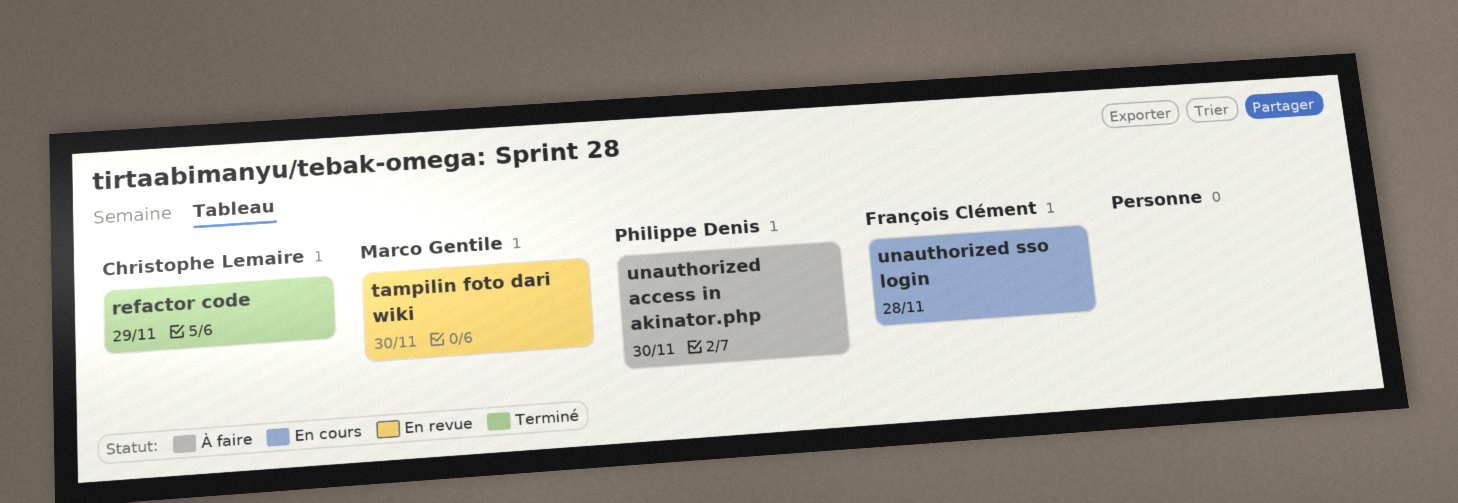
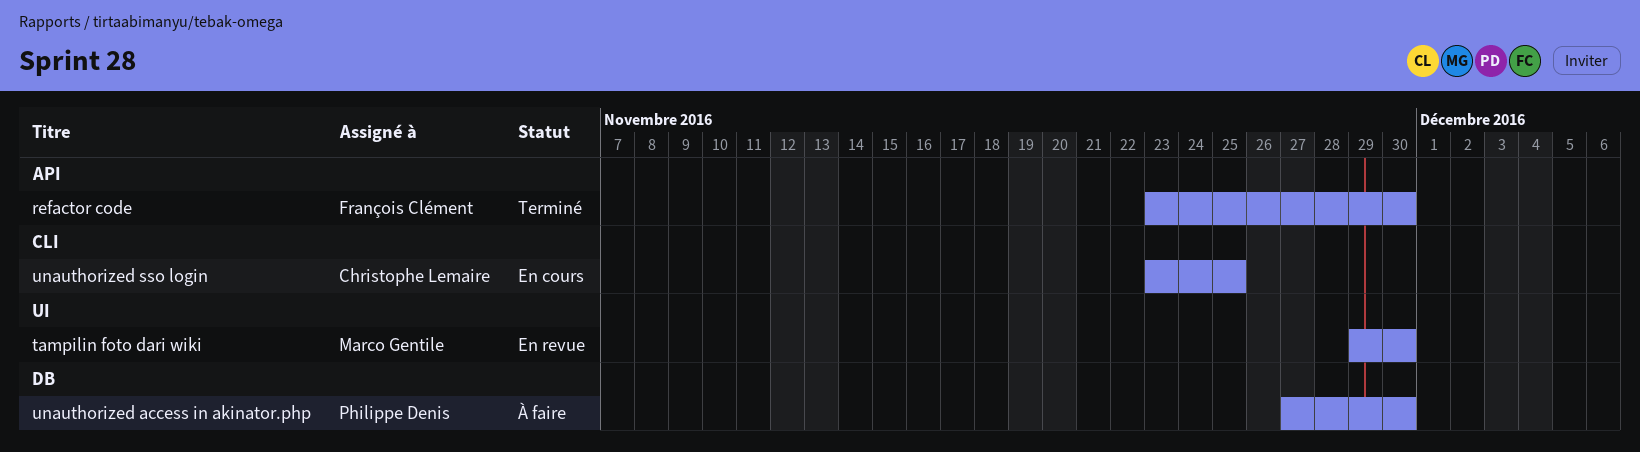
refactor code, owner: Christophe Lemaire -> François Clément
refactor code, due: Nov 29 -> Nov 30
unauthorized sso login, owner: François Clément -> Christophe Lemaire
unauthorized sso login, due: Nov 28 -> Nov 25

